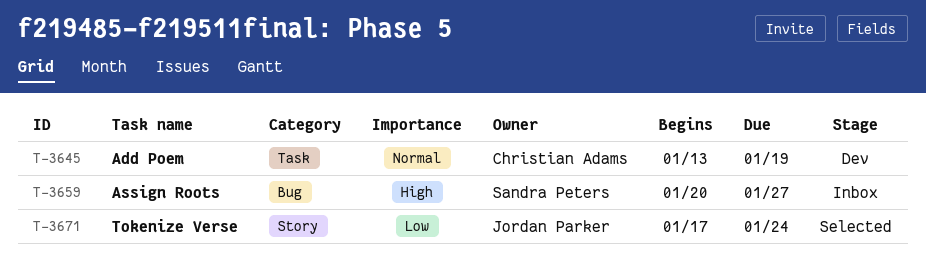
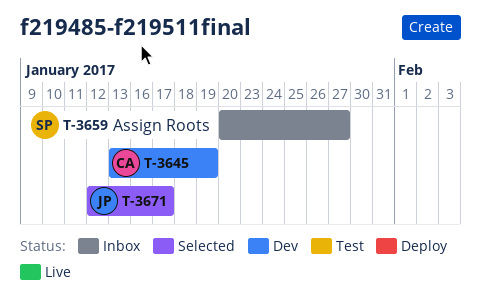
T-3671, start: Jan 17 -> Jan 12
T-3671, due: Jan 24 -> Jan 17

